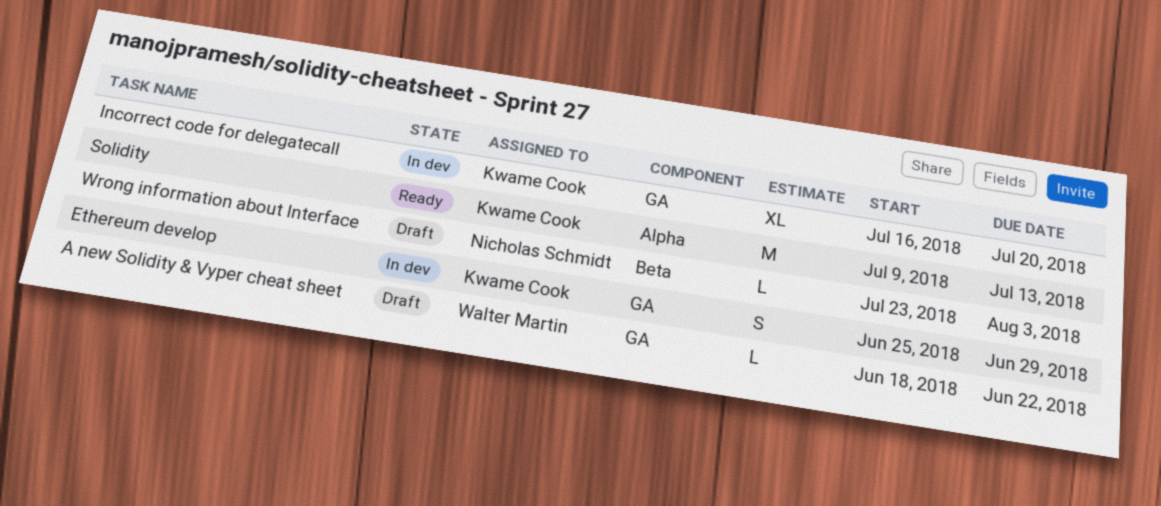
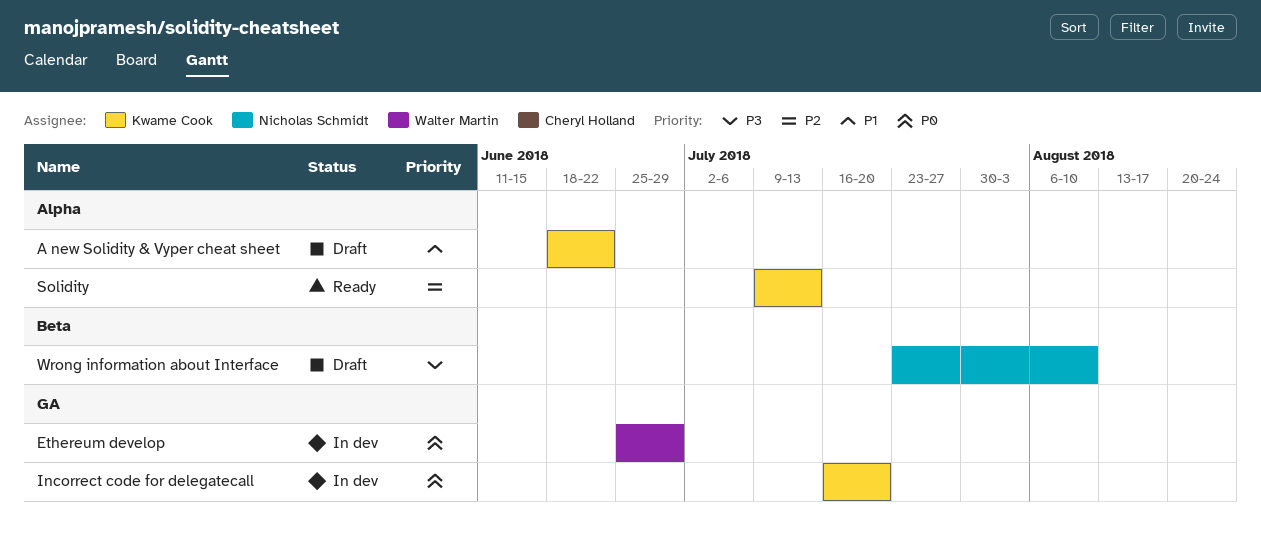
A new Solidity & Vyper cheat sheet, owner: Walter Martin -> Kwame Cook
A new Solidity & Vyper cheat sheet, label: GA -> Alpha
Ethereum develop, owner: Kwame Cook -> Walter Martin
Wrong information about Interface, due: Aug 3 -> Aug 10

